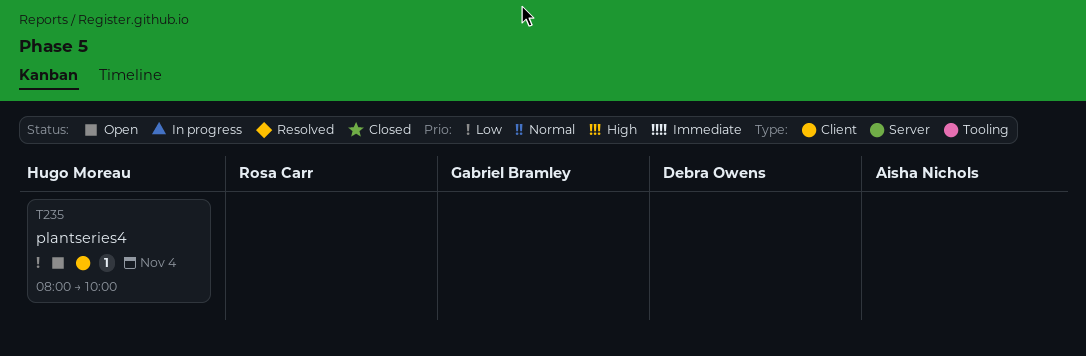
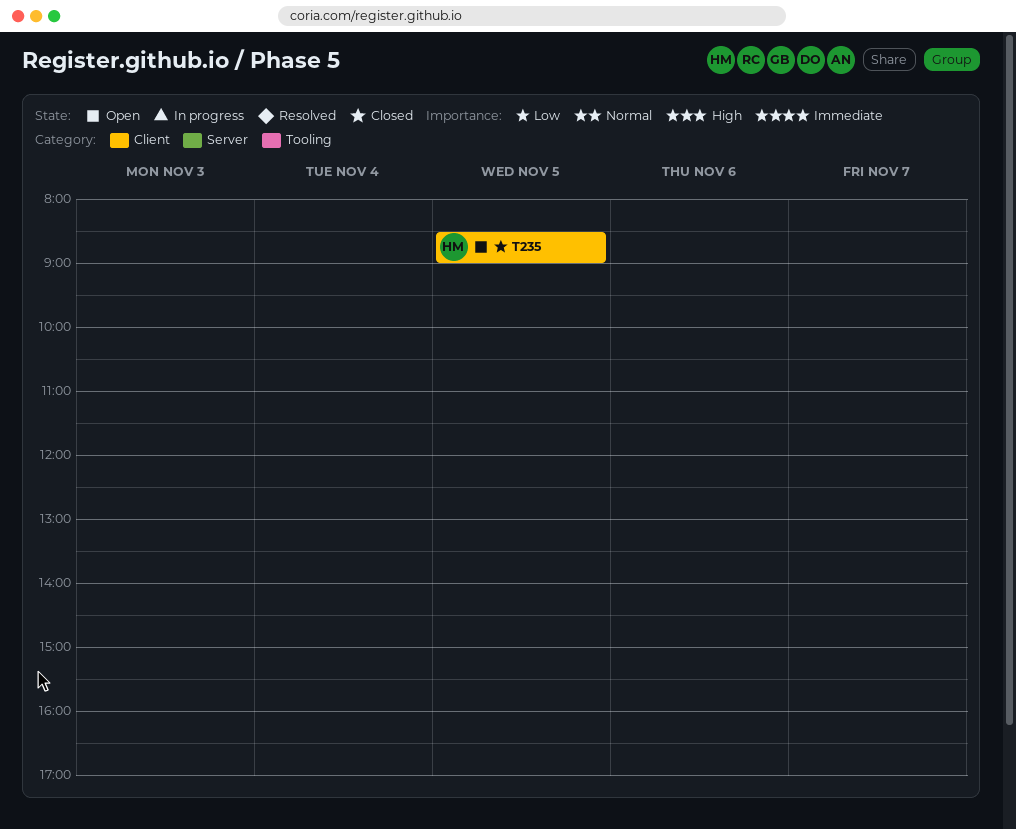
T235, day: Nov 4 -> Nov 5
T235, begins: 08:00 -> 08:30
T235, ends: 10:00 -> 09:00

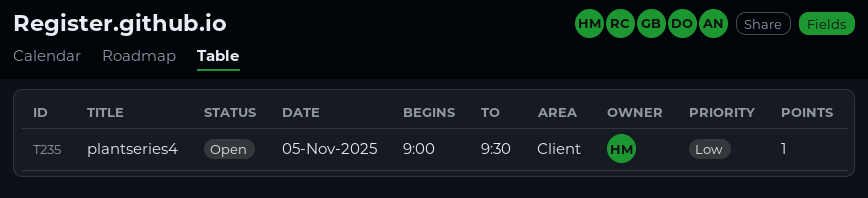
T235, begins: 08:30 -> 09:00
T235, ends: 09:00 -> 09:30

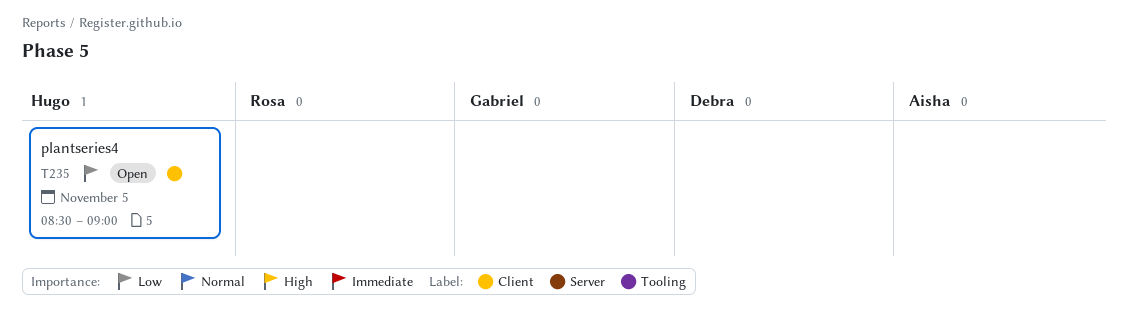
T235, begins: 09:00 -> 08:30
T235, ends: 09:30 -> 09:00

